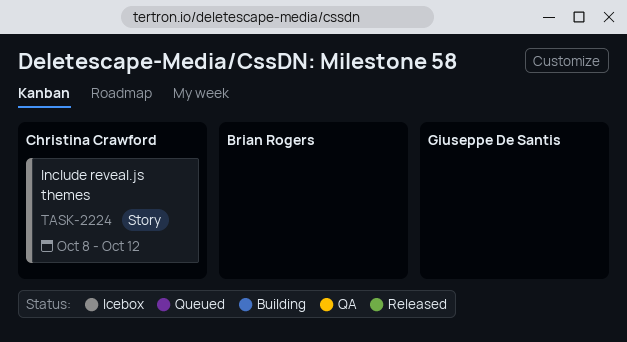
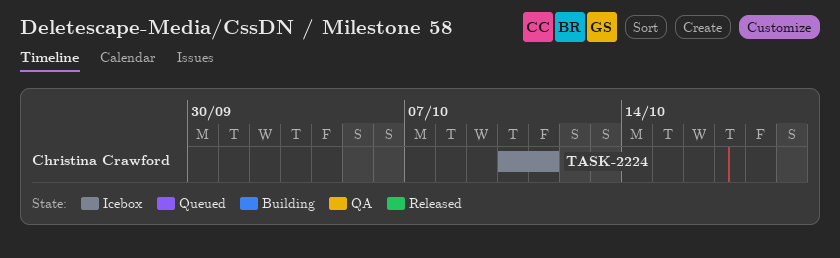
TASK-2224, start: Oct 8 -> Oct 10
TASK-2224, due: Oct 12 -> Oct 11

